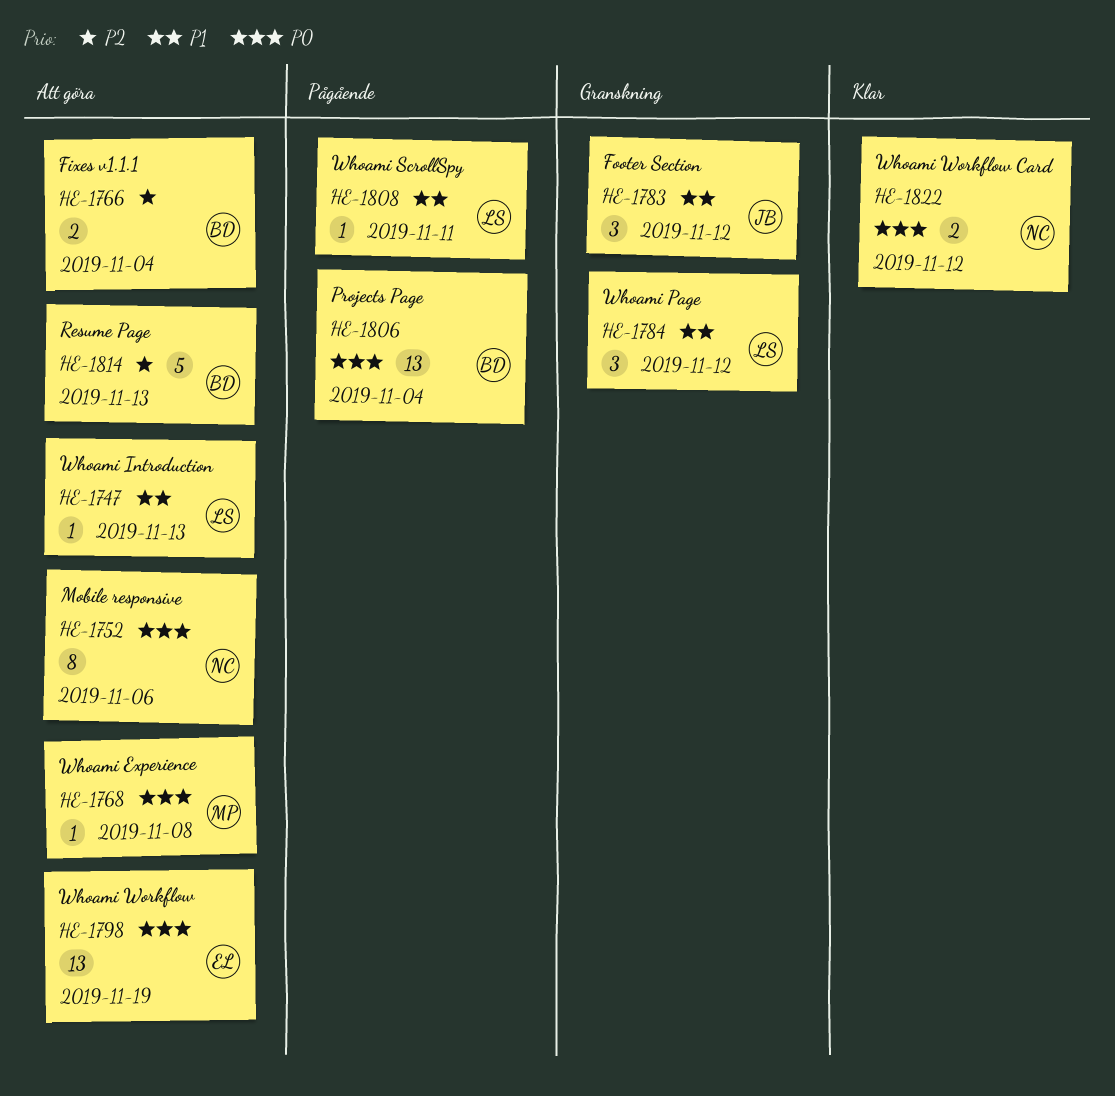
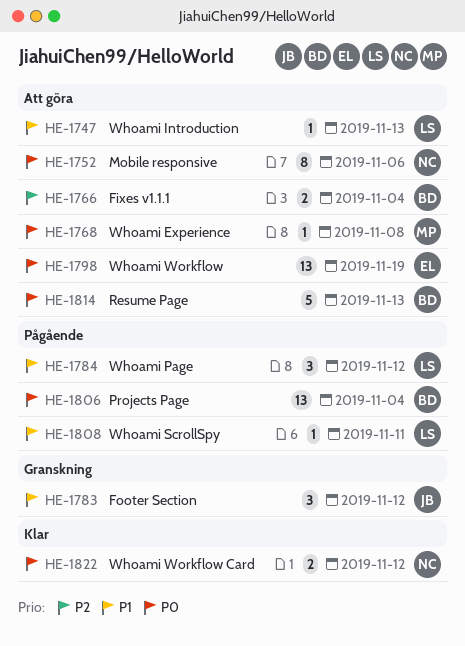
HE-1784, status: Granskning -> Pågående
HE-1814, priority: P2 -> P0

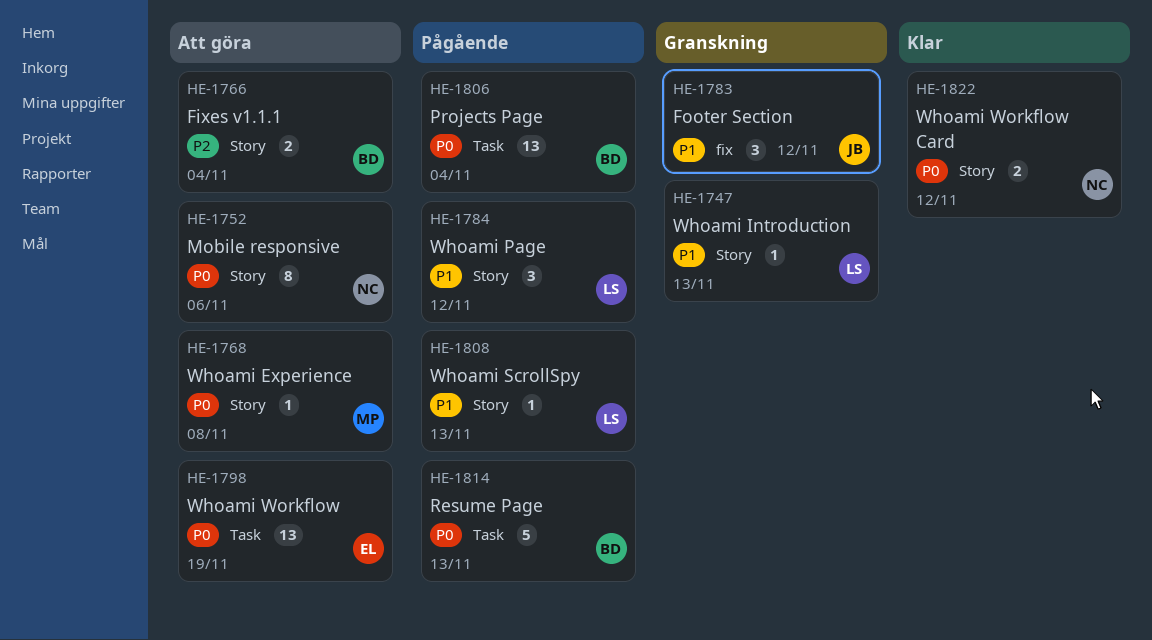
HE-1747, status: Att göra -> Granskning
HE-1808, due: Nov 11 -> Nov 13
HE-1814, status: Att göra -> Pågående

